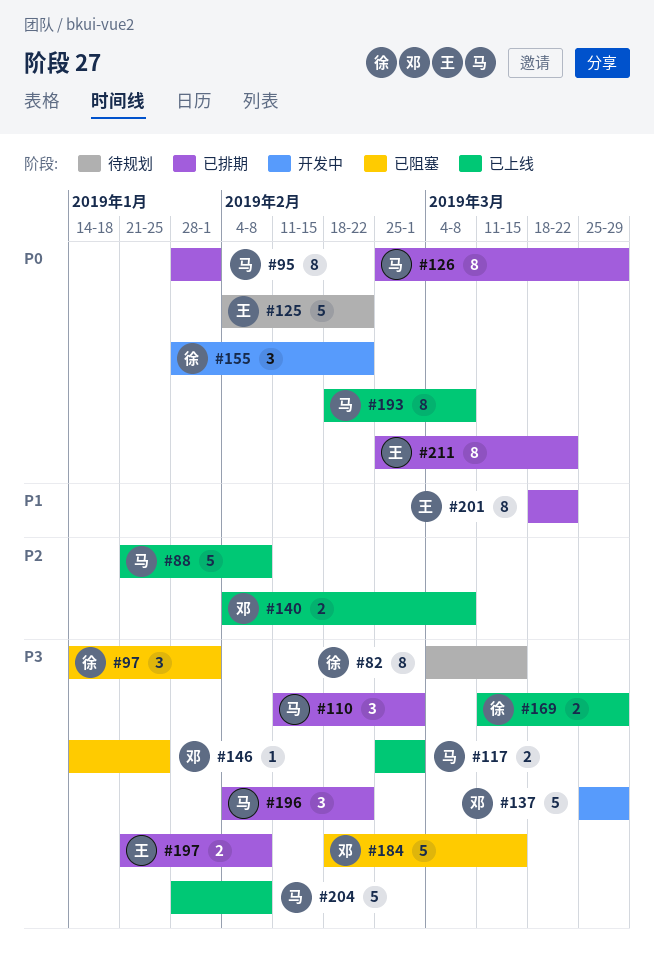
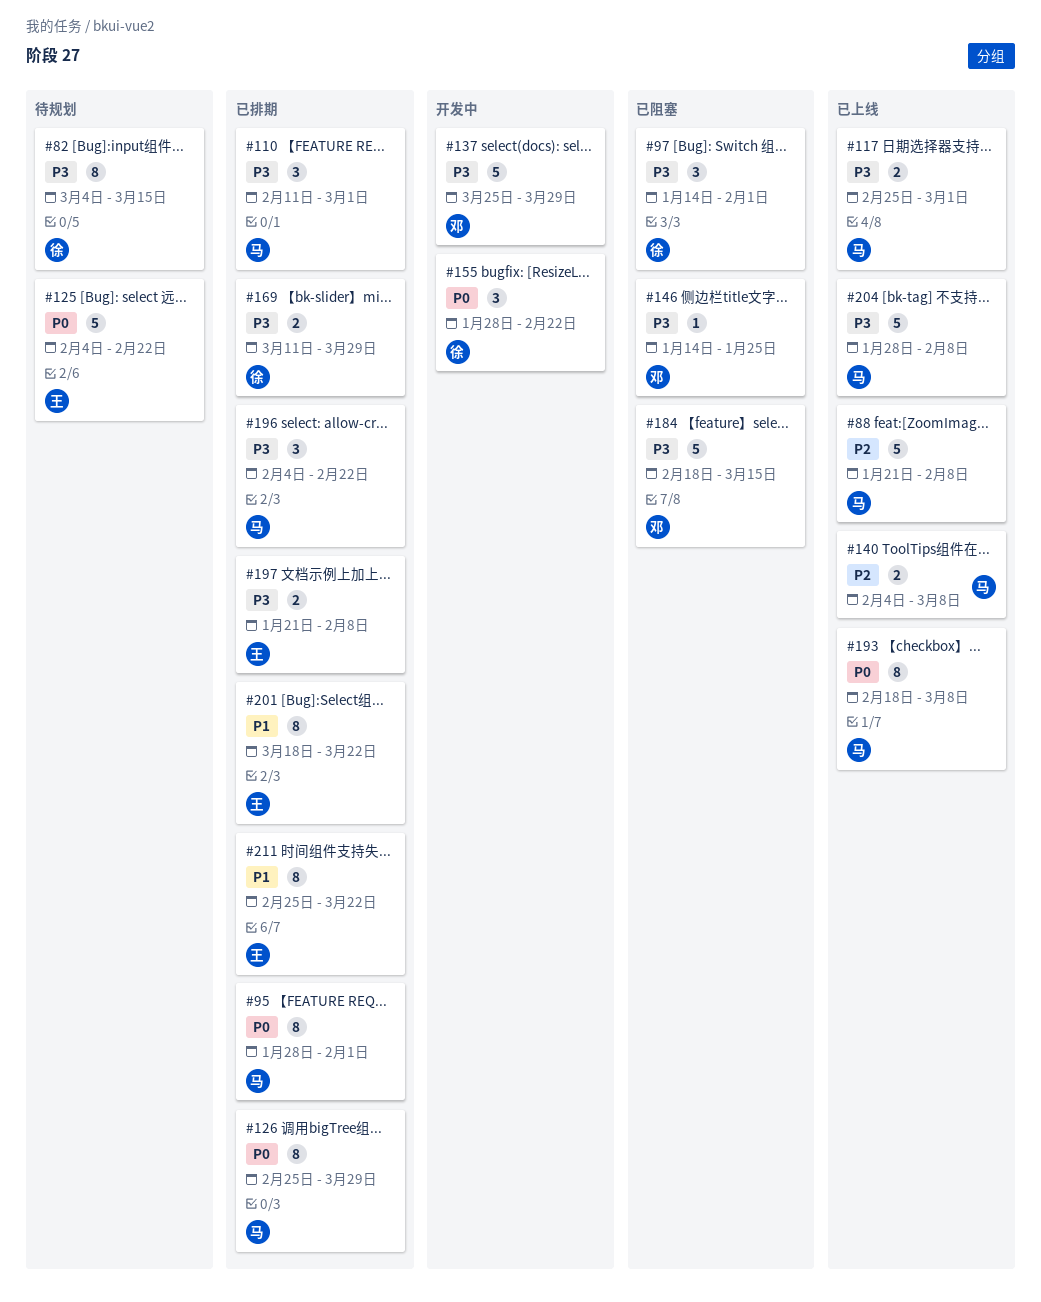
#140, owner: 邓 -> 马
#169, status: 已上线 -> 已排期
#211, priority: P0 -> P1

